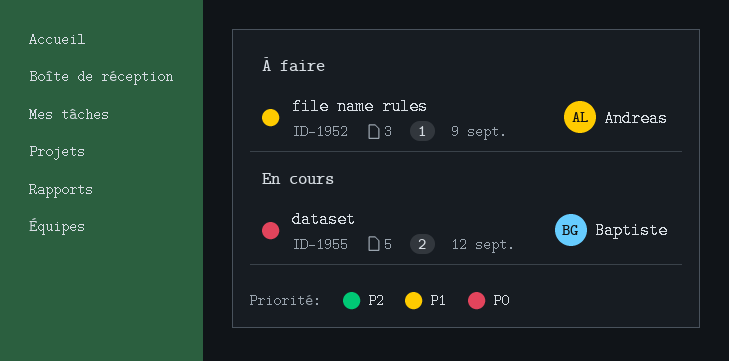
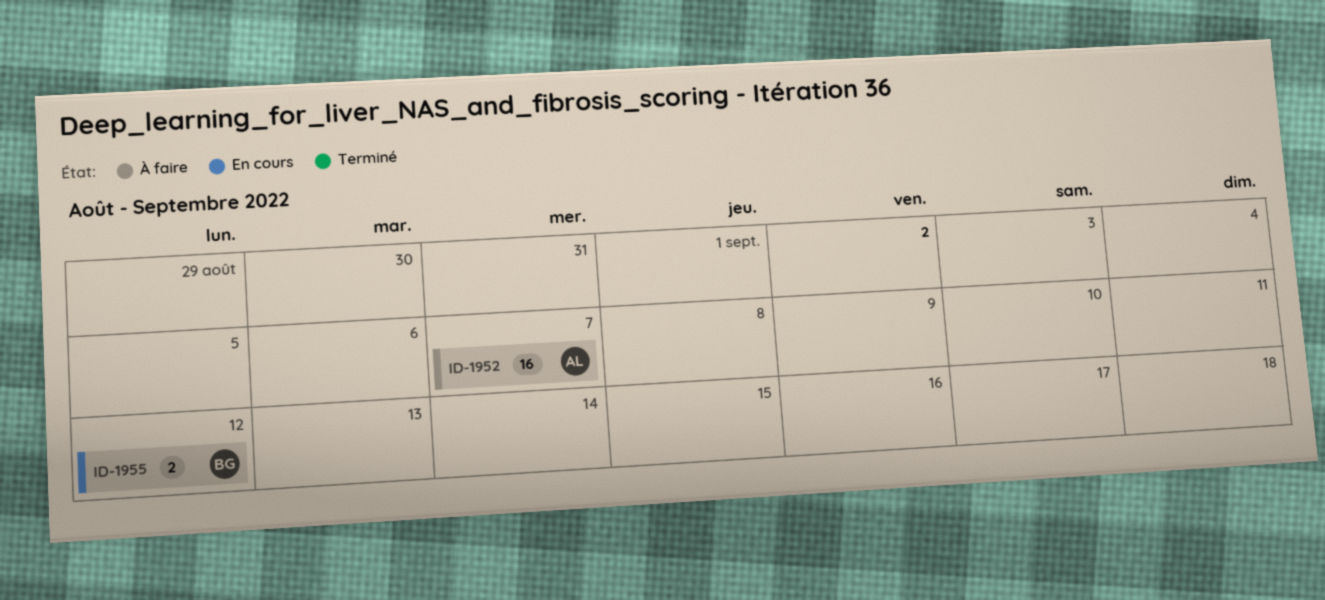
ID-1952, estimate: 1 -> 16
ID-1952, due: Sep 9 -> Sep 7

